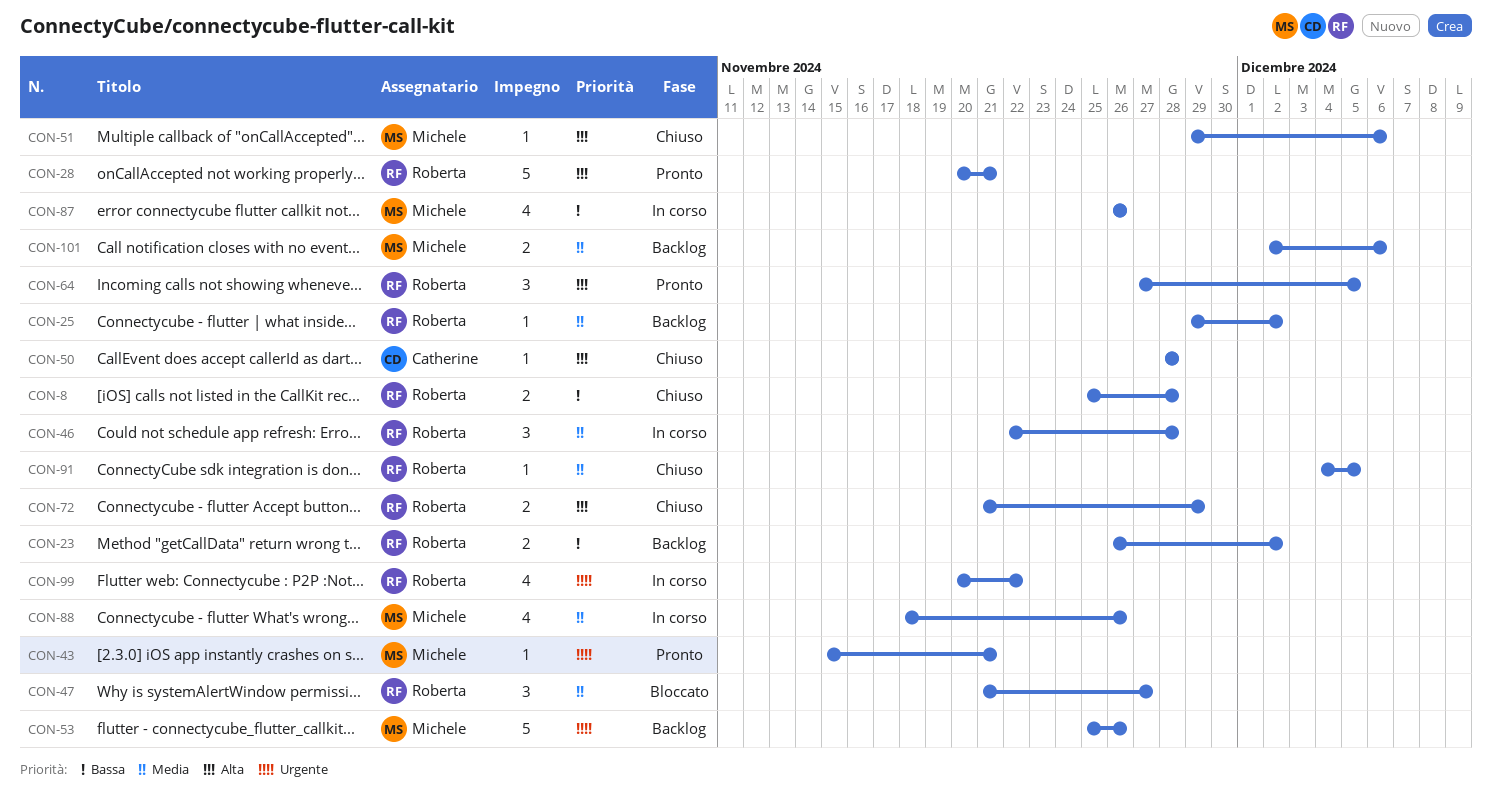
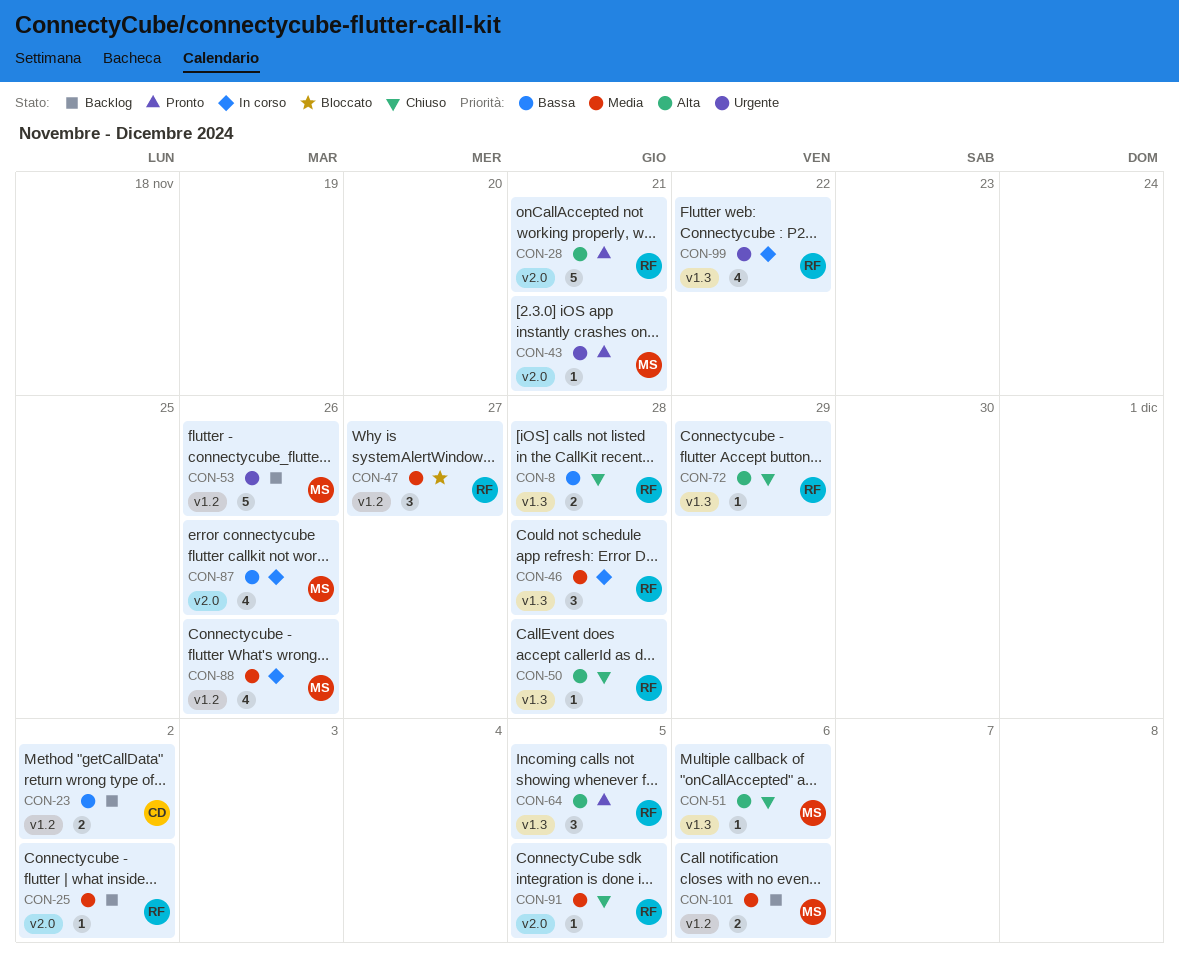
CON-23, owner: Roberta -> Catherine
CON-50, owner: Catherine -> Roberta
CON-72, estimate: 2 -> 1

